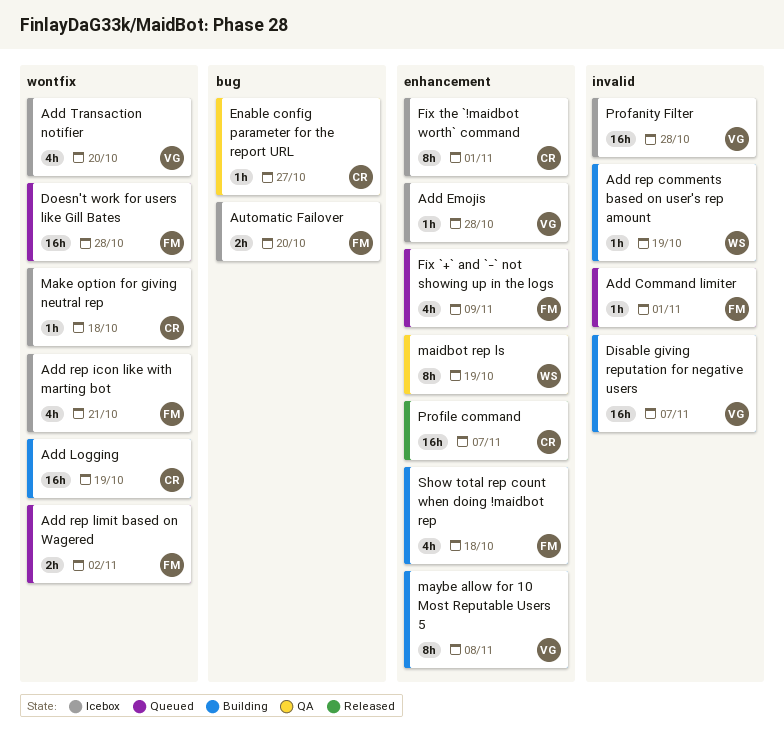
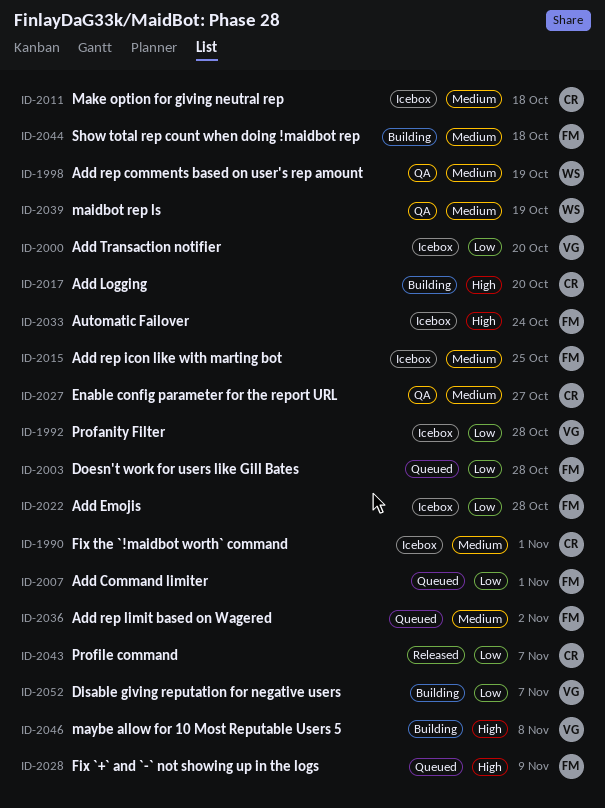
Add Emojis, owner: VG -> FM
Add Logging, due: Oct 19 -> Oct 20
Add rep comments based on user's rep amount, status: Building -> QA
Add rep icon like with marting bot, due: Oct 21 -> Oct 25
Automatic Failover, due: Oct 20 -> Oct 24

